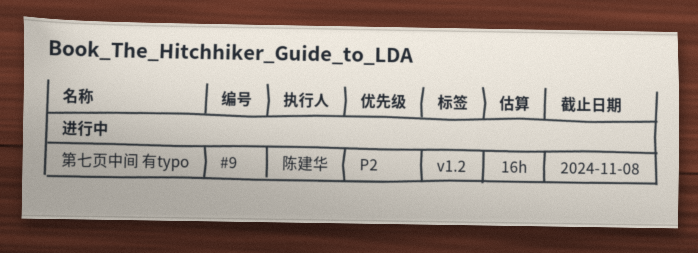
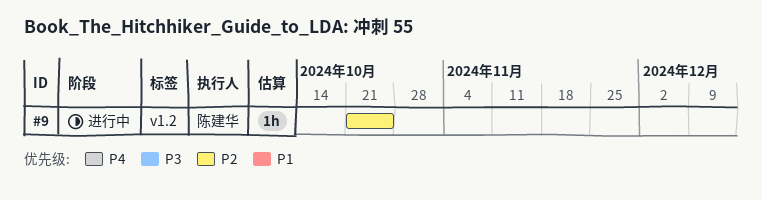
#9, estimate: 16h -> 1h
#9, due: Nov 8 -> Oct 25

